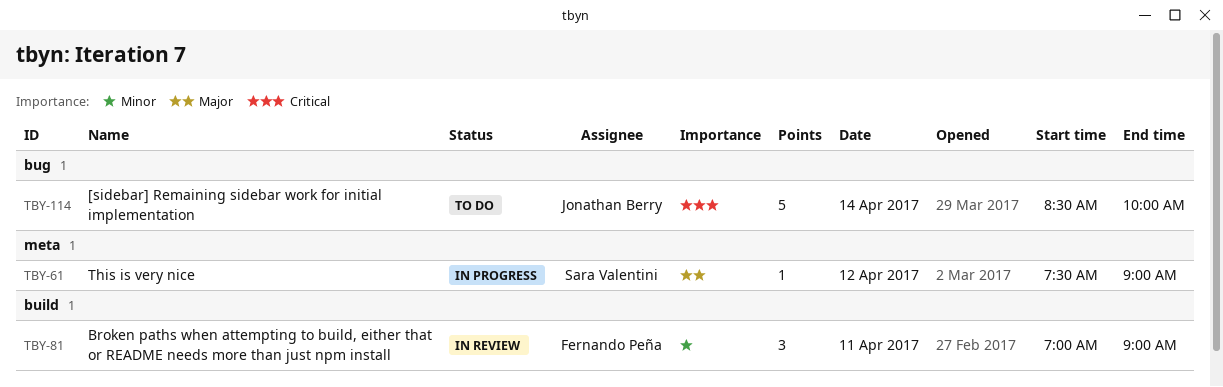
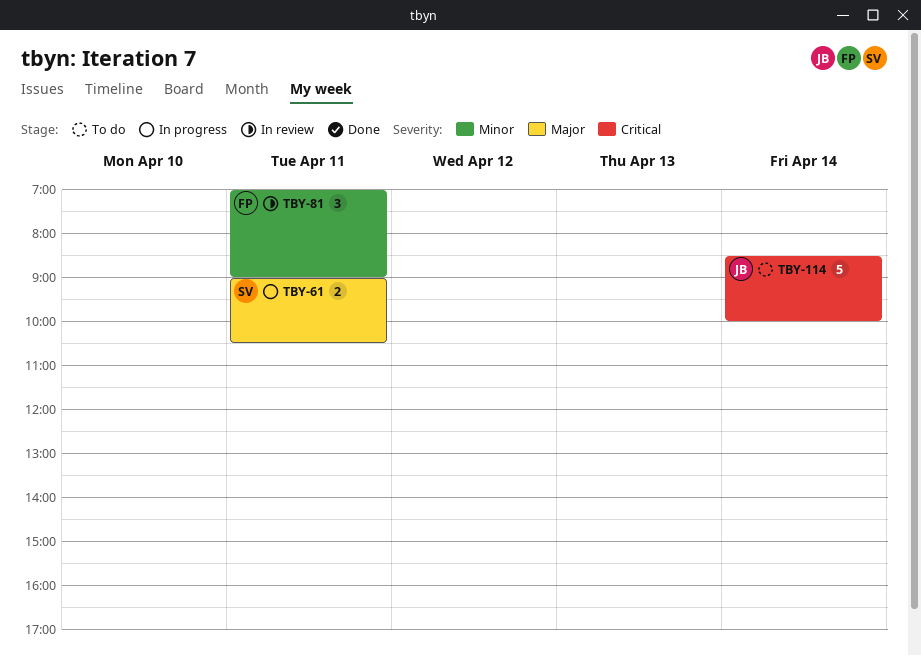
TBY-61, estimate: 1 -> 2
TBY-61, day: Apr 12 -> Apr 11
TBY-61, begins: 07:30 -> 09:00
TBY-61, ends: 09:00 -> 10:30

